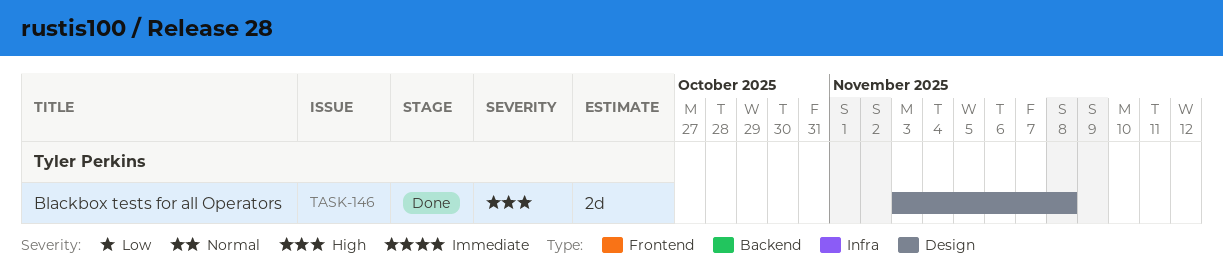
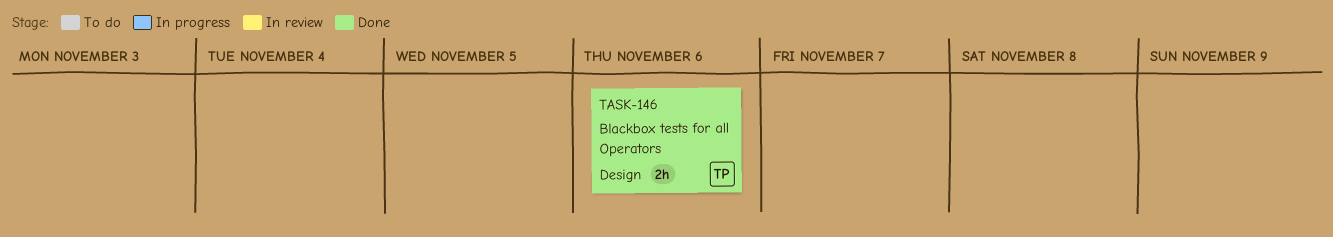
TASK-146, estimate: 2d -> 2h
TASK-146, due: Nov 8 -> Nov 6

